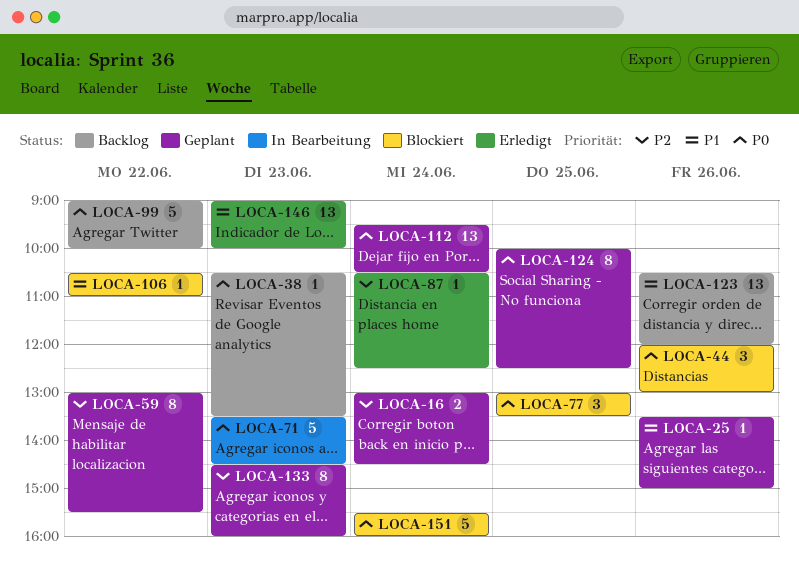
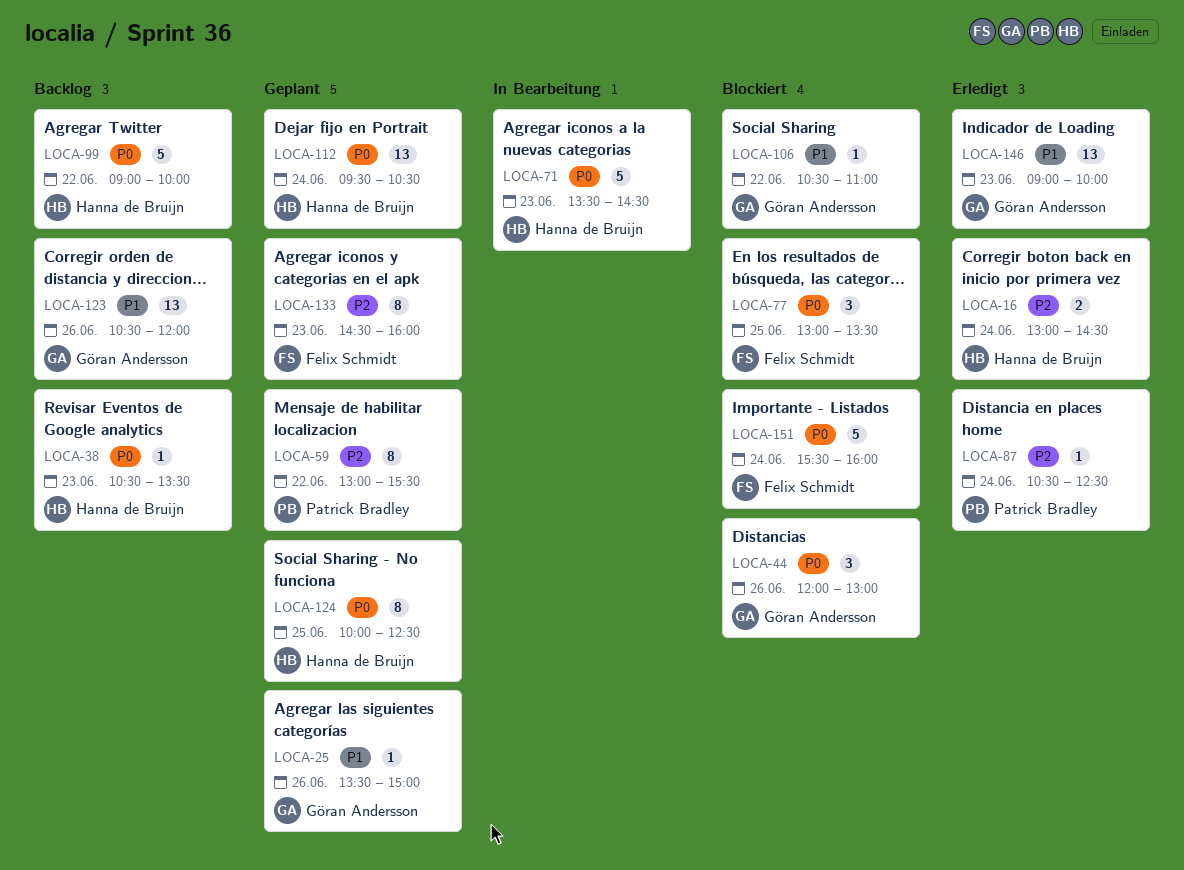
LOCA-16, status: Geplant -> Erledigt

